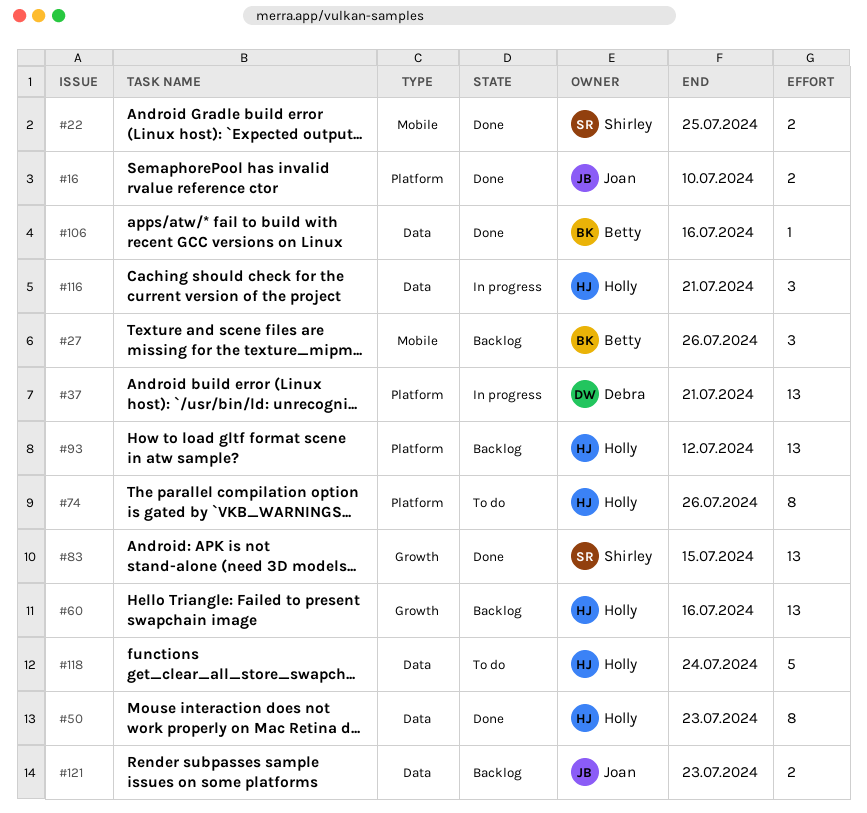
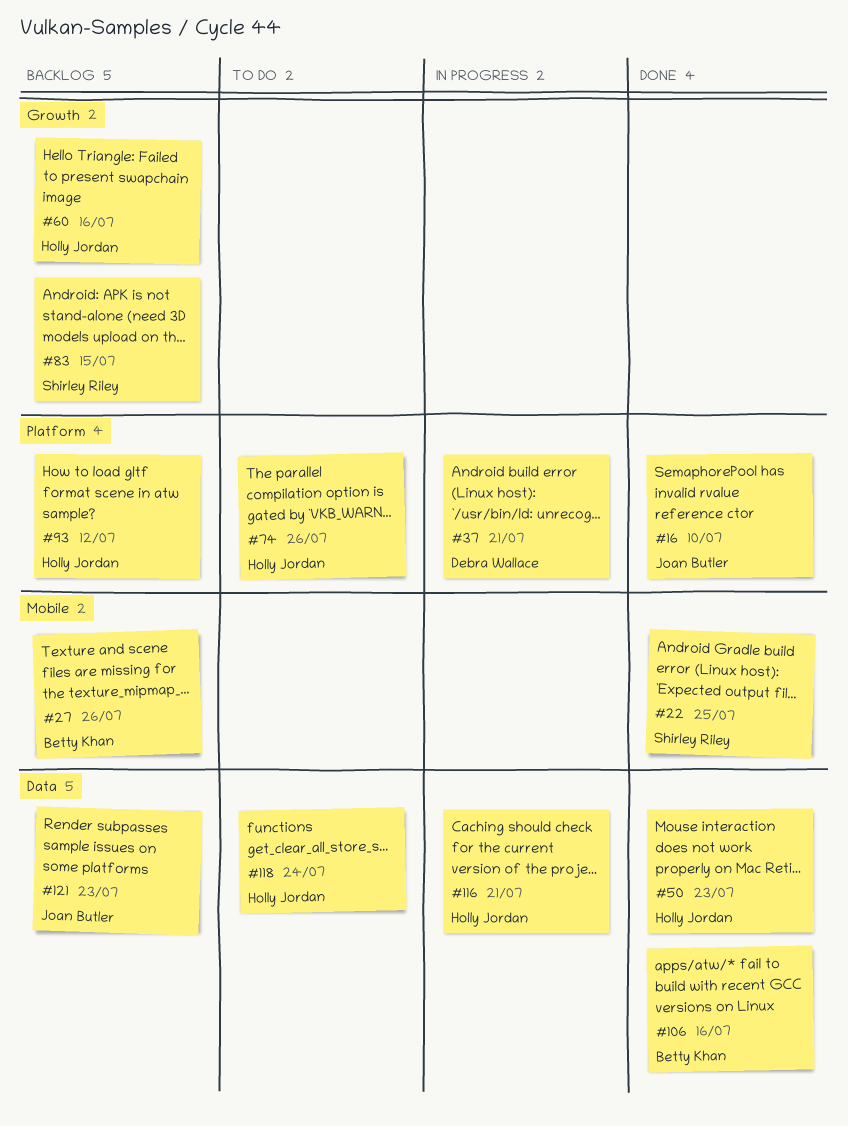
#83, status: Done -> Backlog

